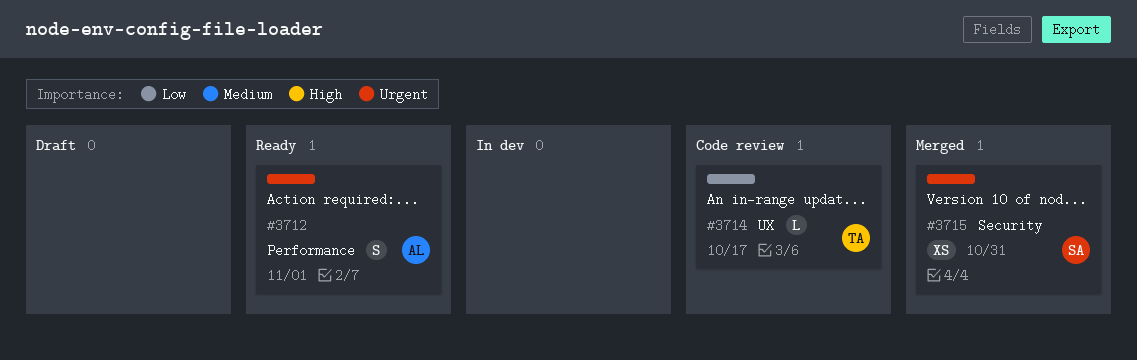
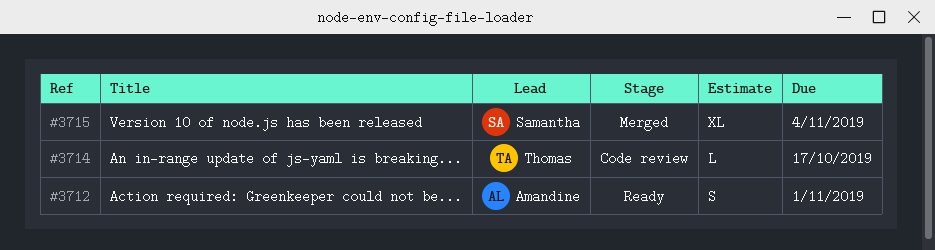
#3715, estimate: XS -> XL
#3715, due: Oct 31 -> Nov 4

